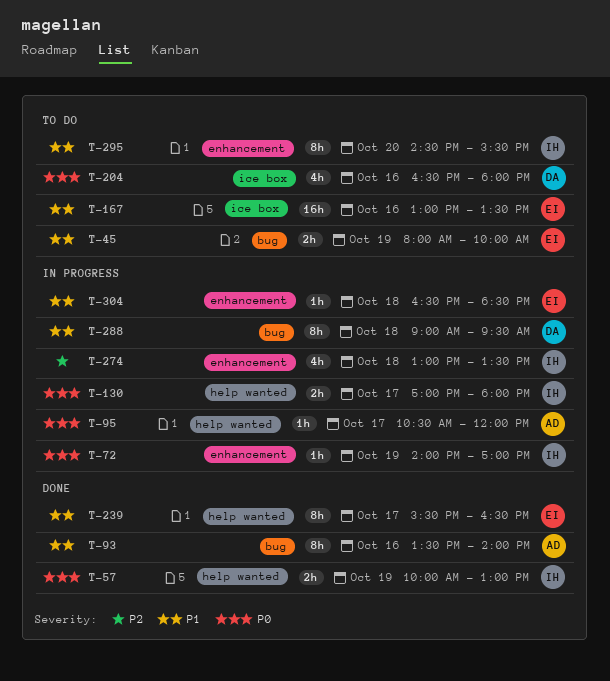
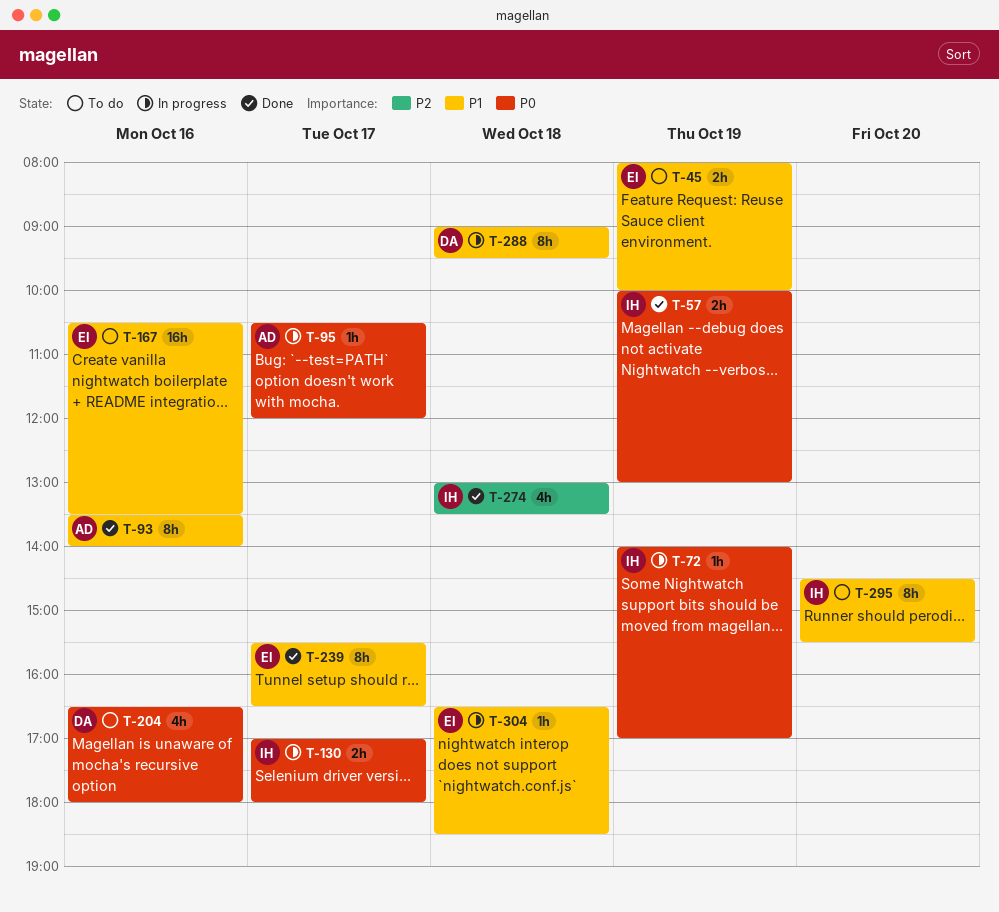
T-167, begins: 13:00 -> 10:30
T-274, status: In progress -> Done

